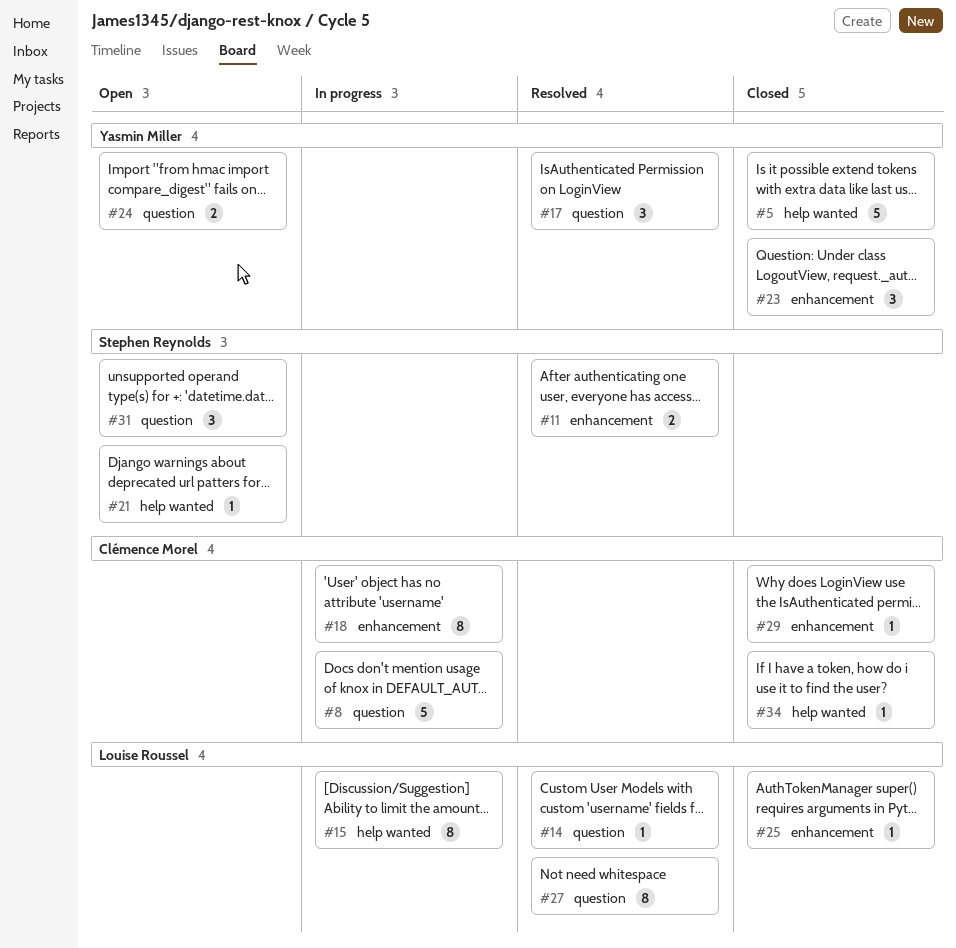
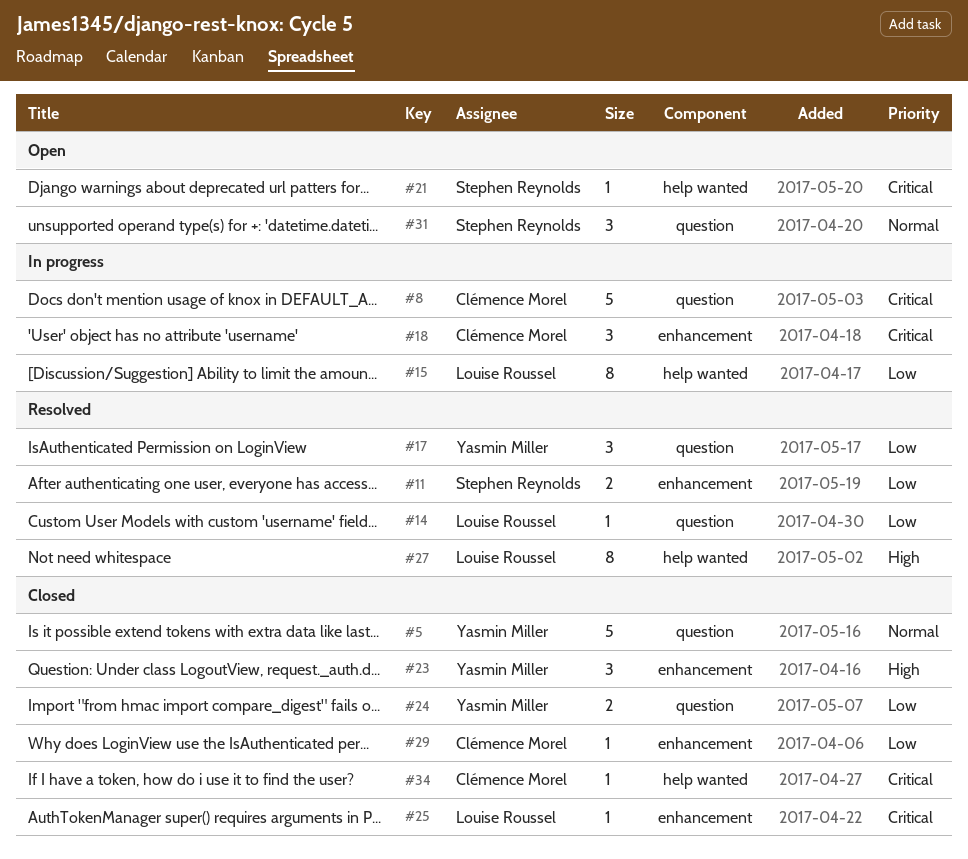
#5, label: help wanted -> question
#18, estimate: 8 -> 3
#24, status: Open -> Closed
#27, label: question -> help wanted

